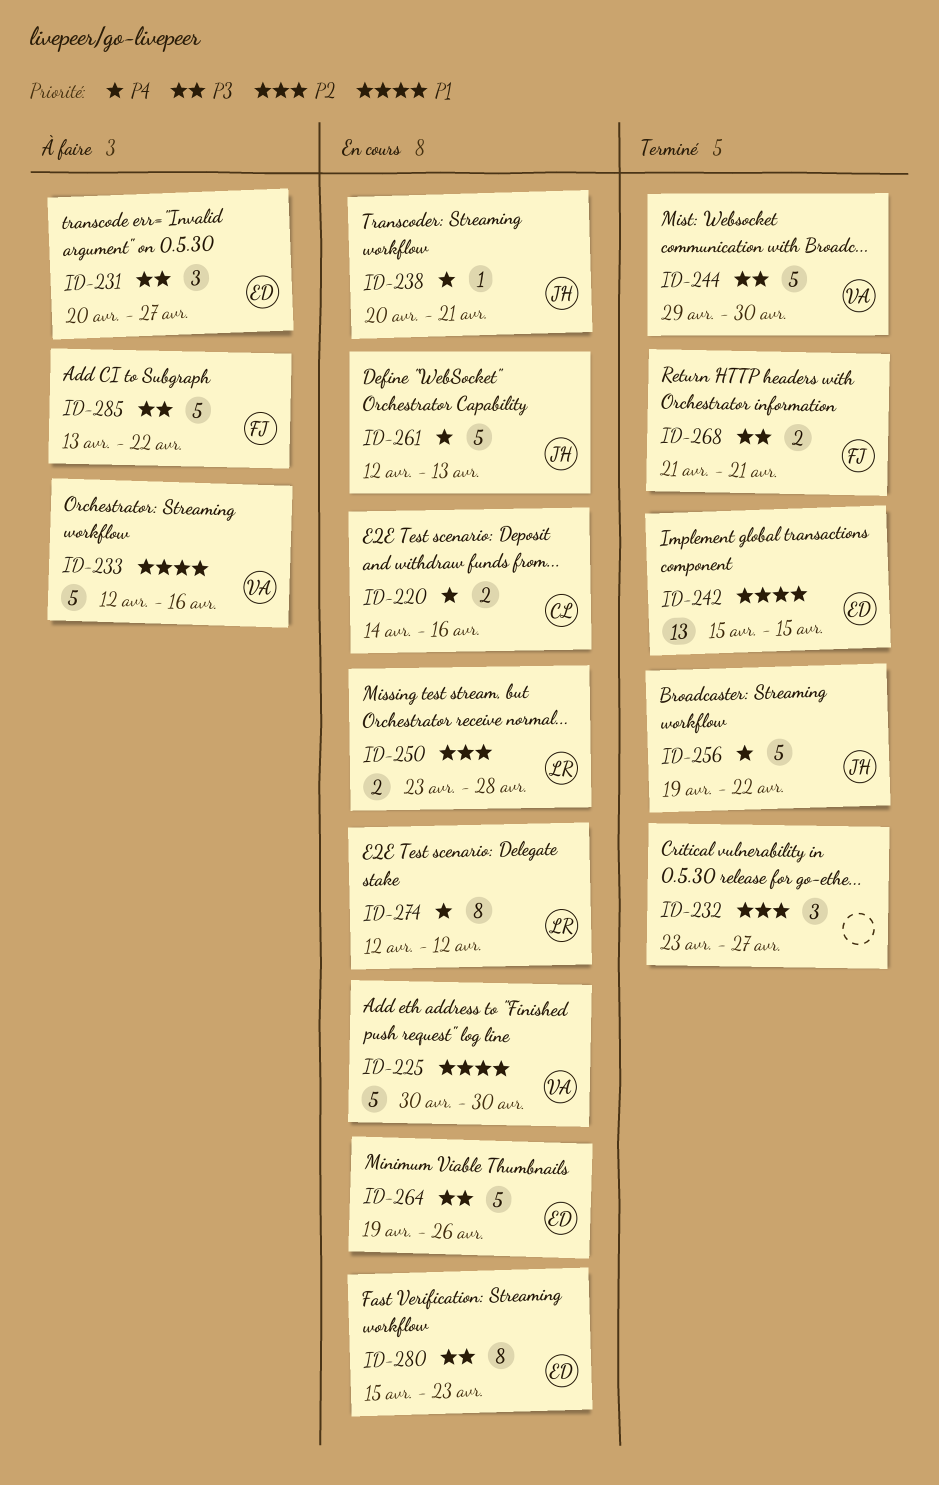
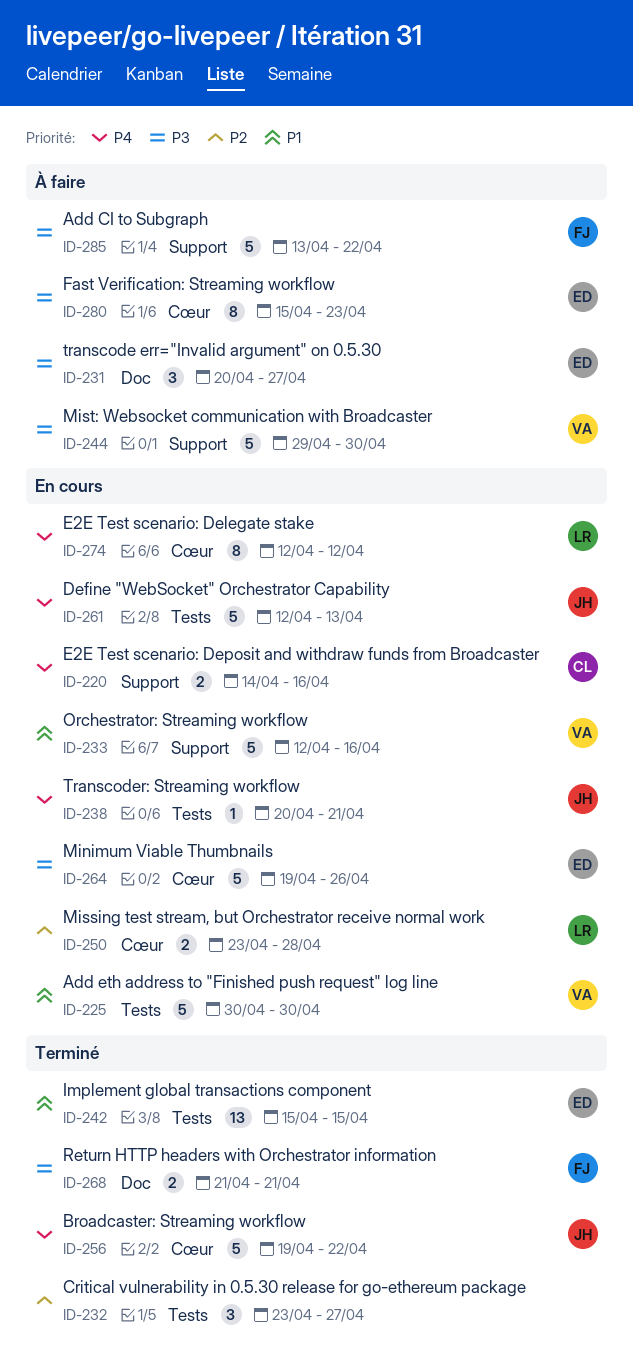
ID-233, status: À faire -> En cours
ID-244, status: Terminé -> À faire
ID-280, status: En cours -> À faire

